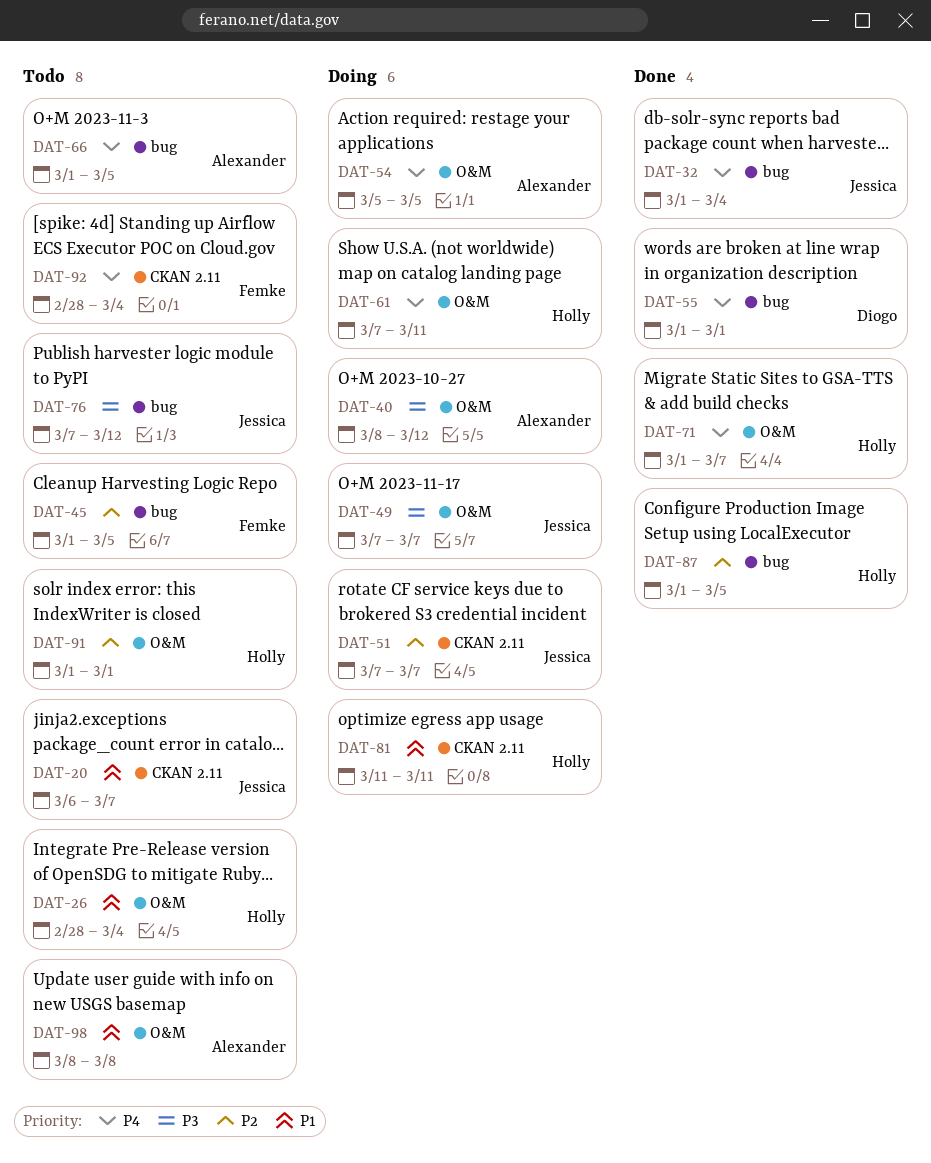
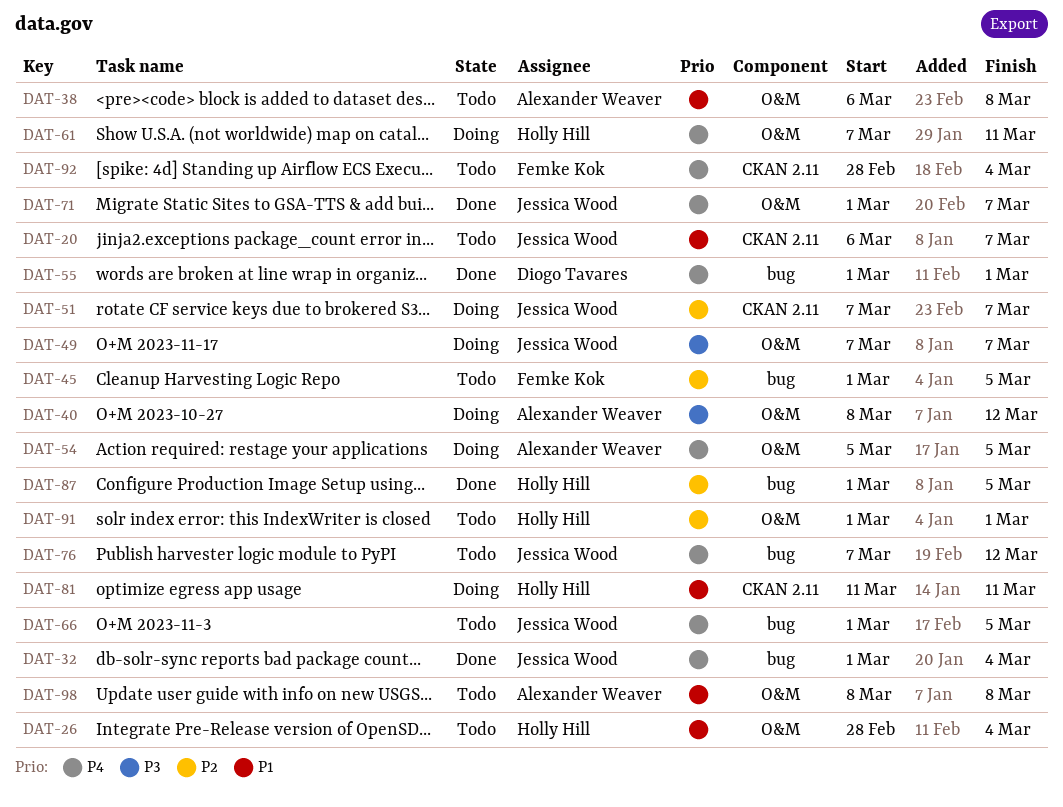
DAT-38: none -> present
DAT-66, owner: Alexander Weaver -> Jessica Wood
DAT-71, owner: Holly Hill -> Jessica Wood
DAT-76, priority: P3 -> P4

